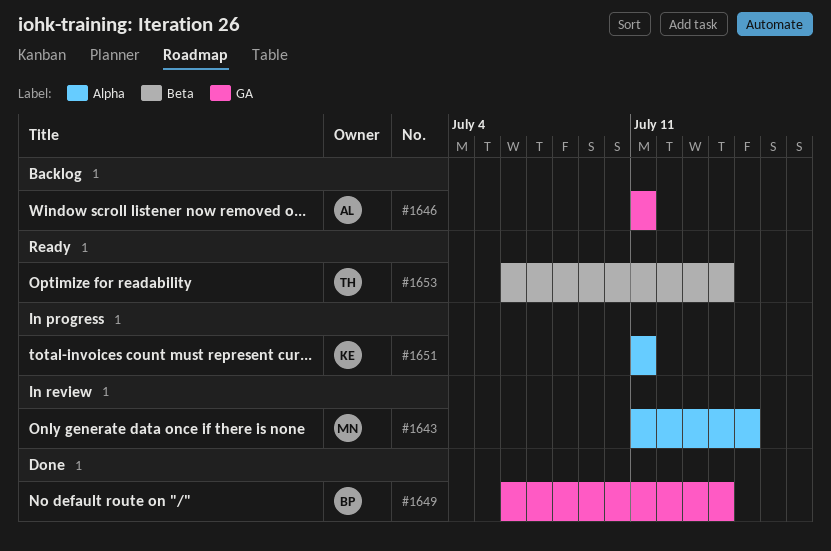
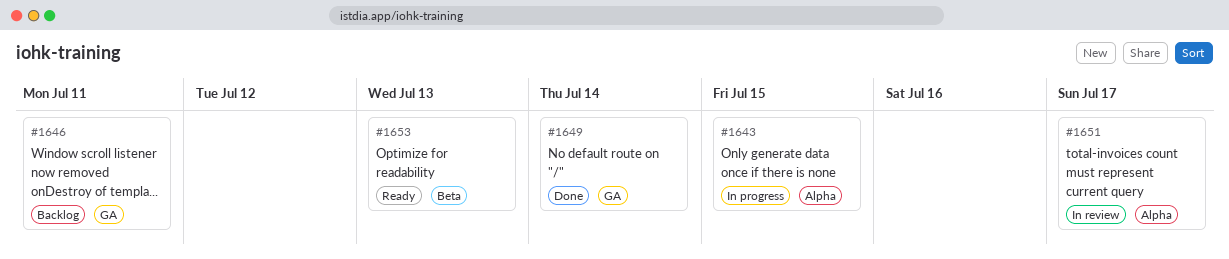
#1643, status: In review -> In progress
#1651, status: In progress -> In review
#1651, due: Jul 11 -> Jul 17
#1653, due: Jul 14 -> Jul 13

